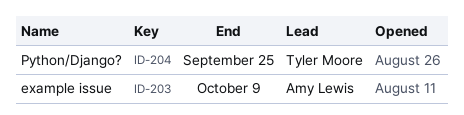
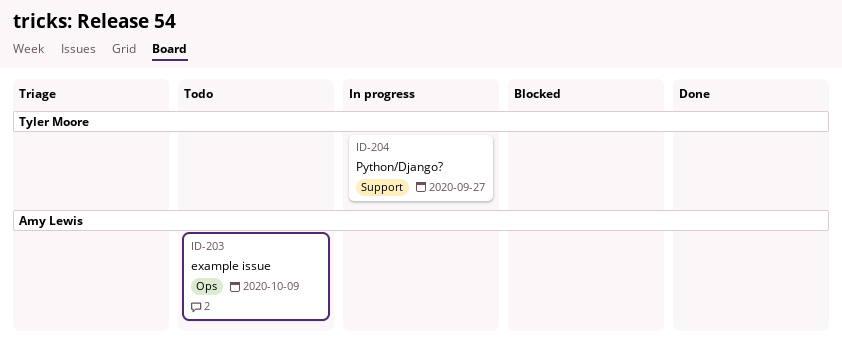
ID-204, due: Sep 25 -> Sep 27

